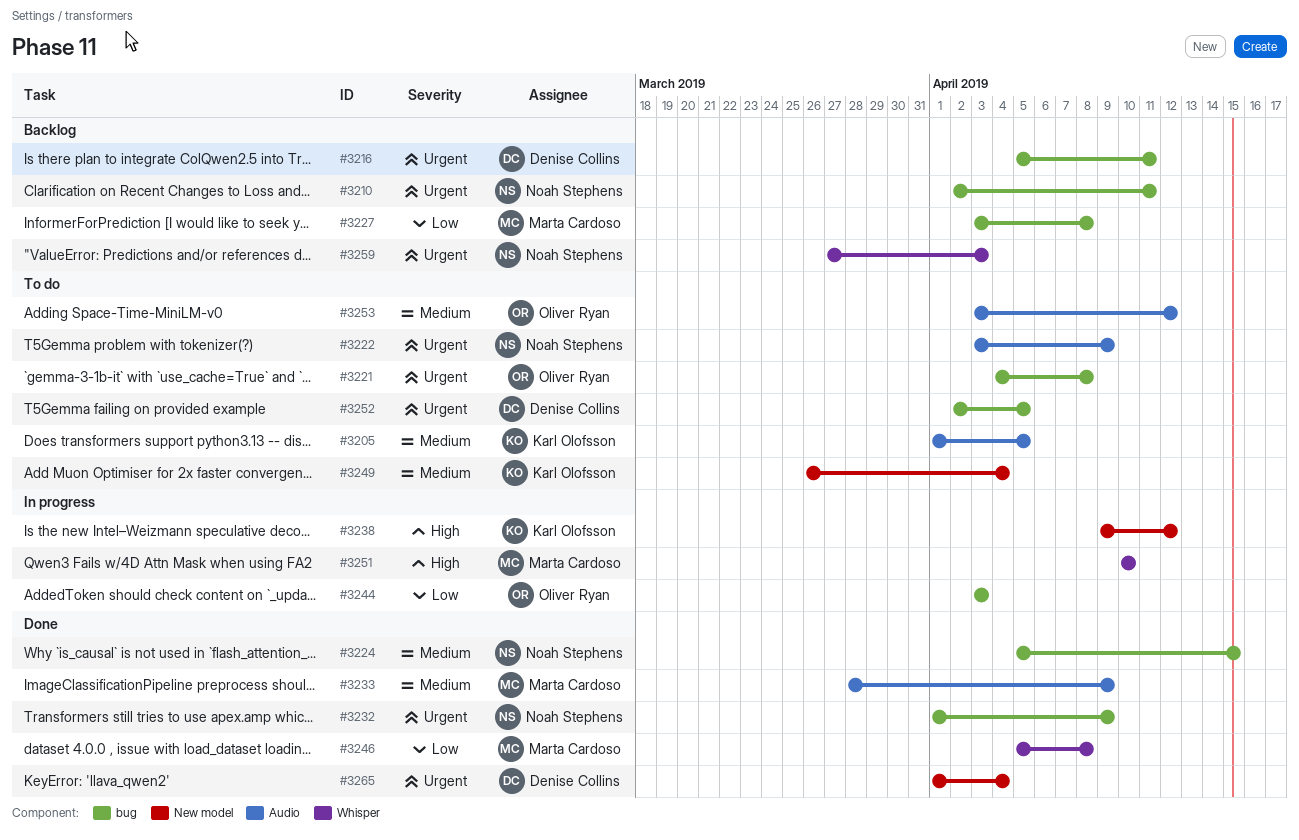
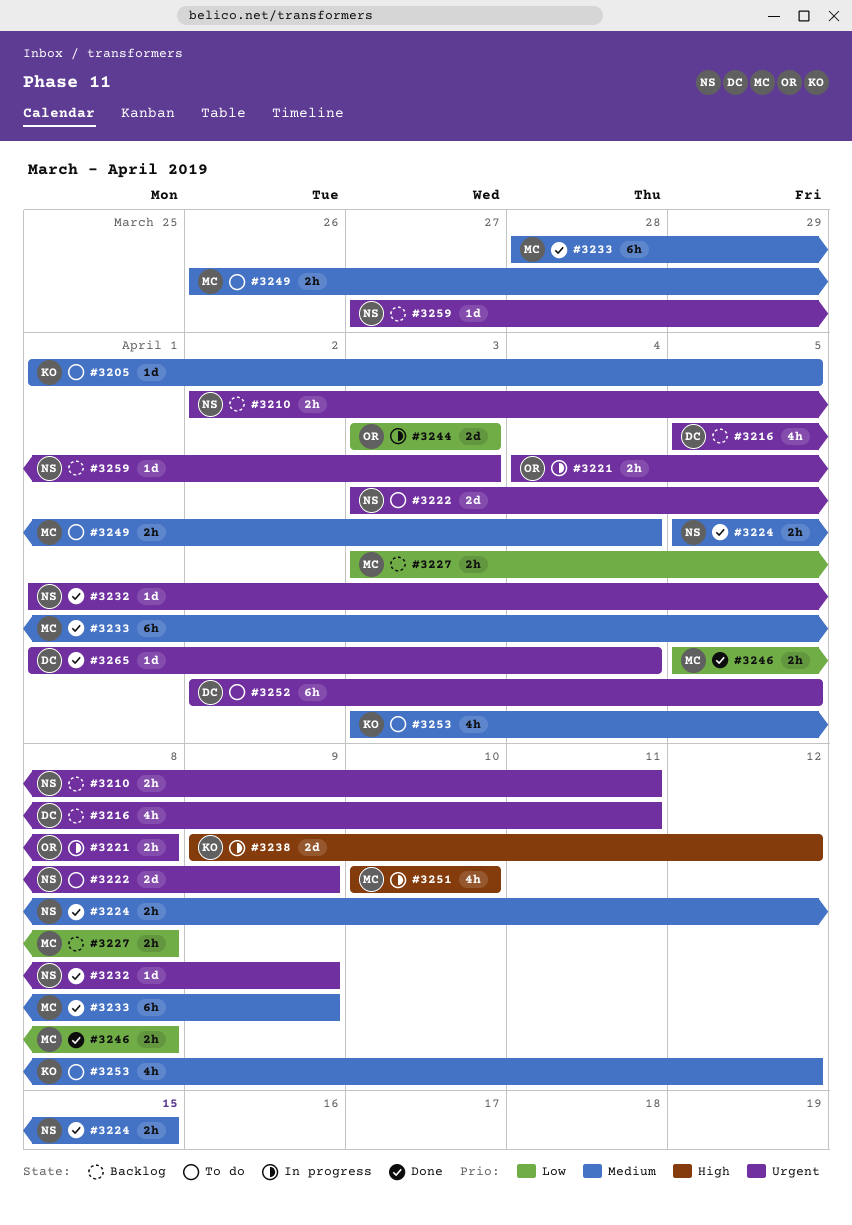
#3221, status: To do -> In progress
#3249, owner: Karl Olofsson -> Marta Cardoso
#3253, owner: Oliver Ryan -> Karl Olofsson

